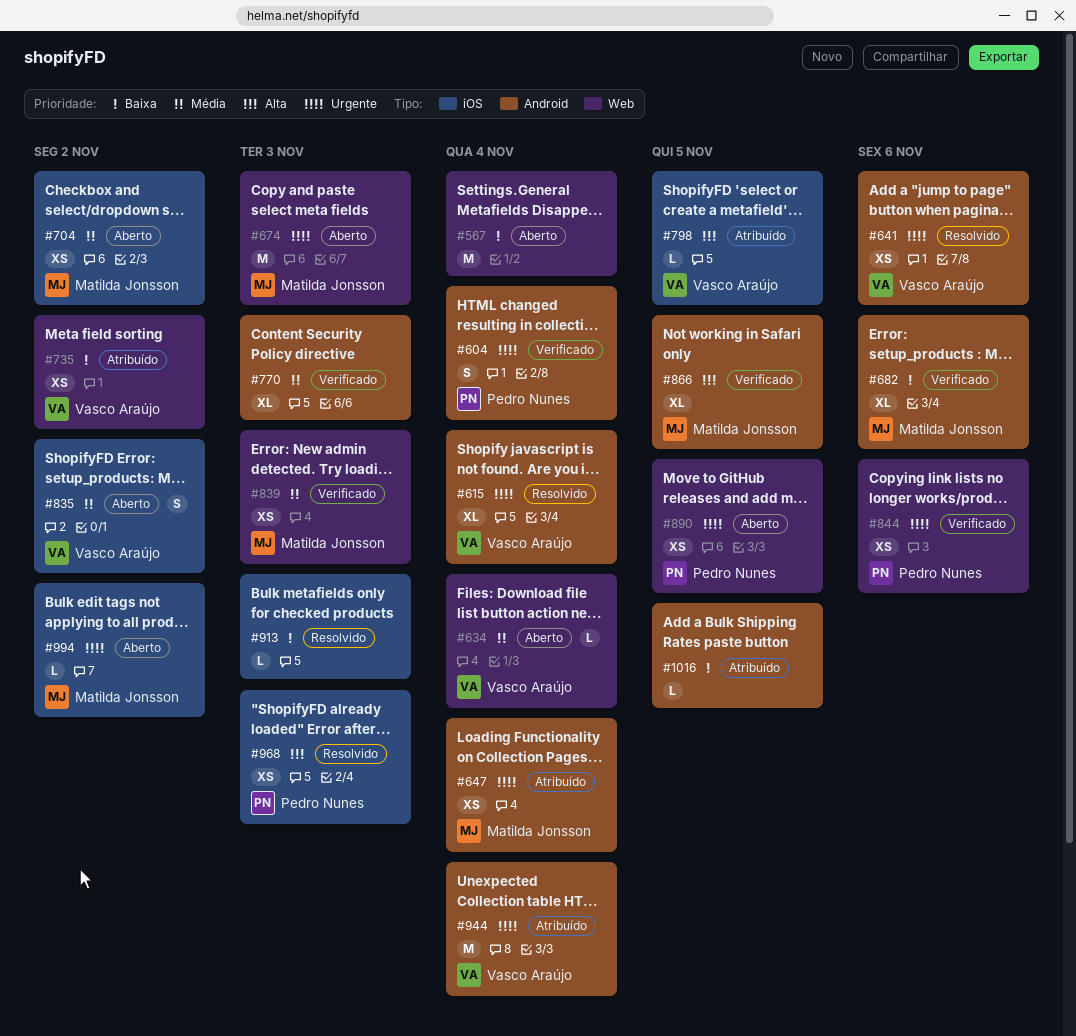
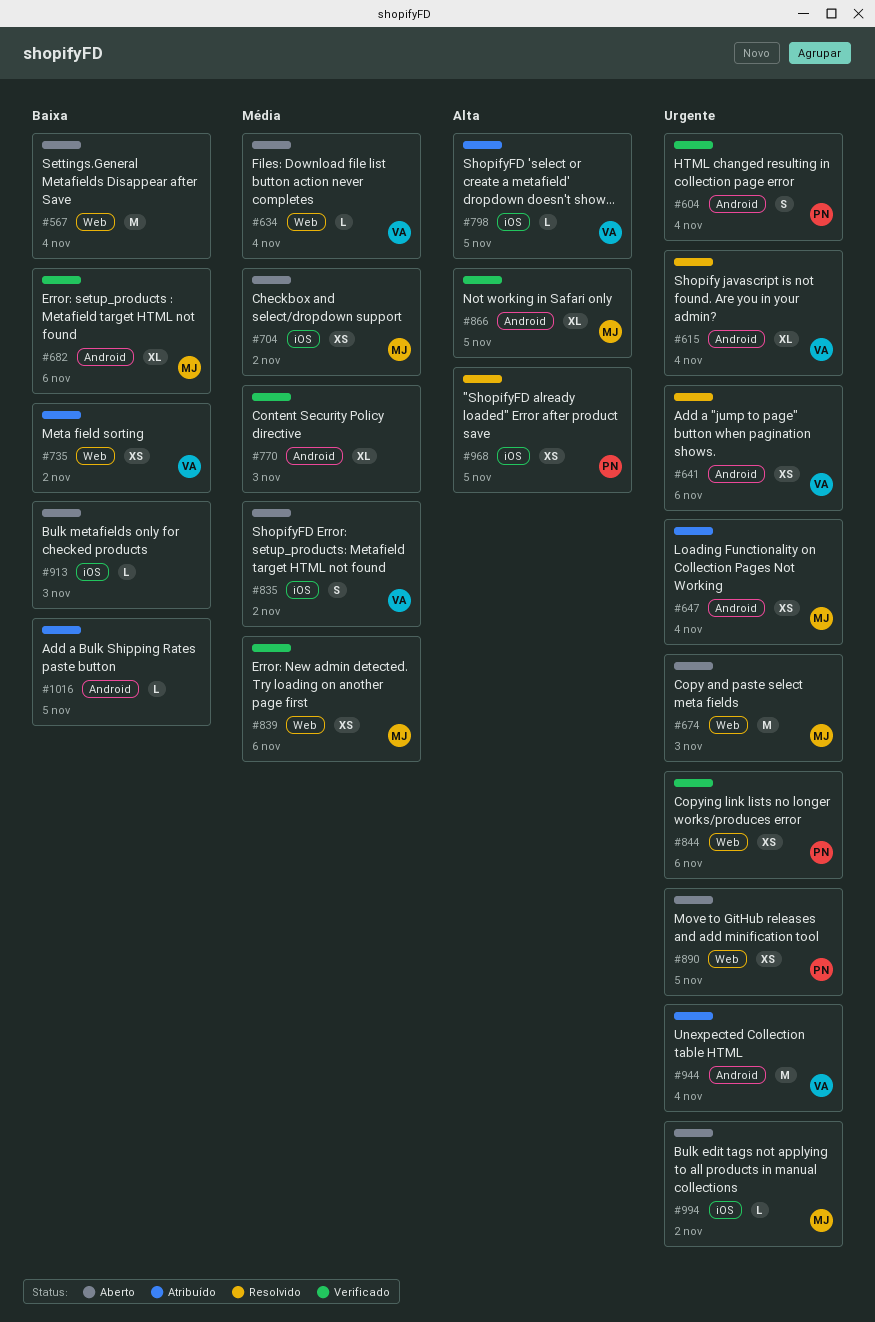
#839, due: Nov 3 -> Nov 6
#913, status: Resolvido -> Aberto
#968, due: Nov 3 -> Nov 5

